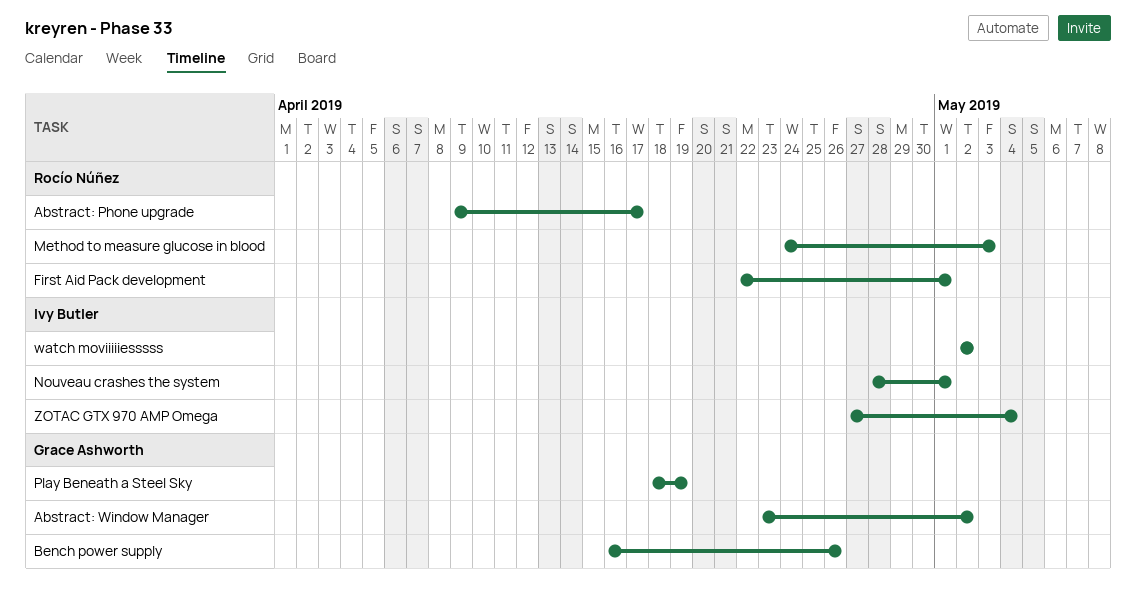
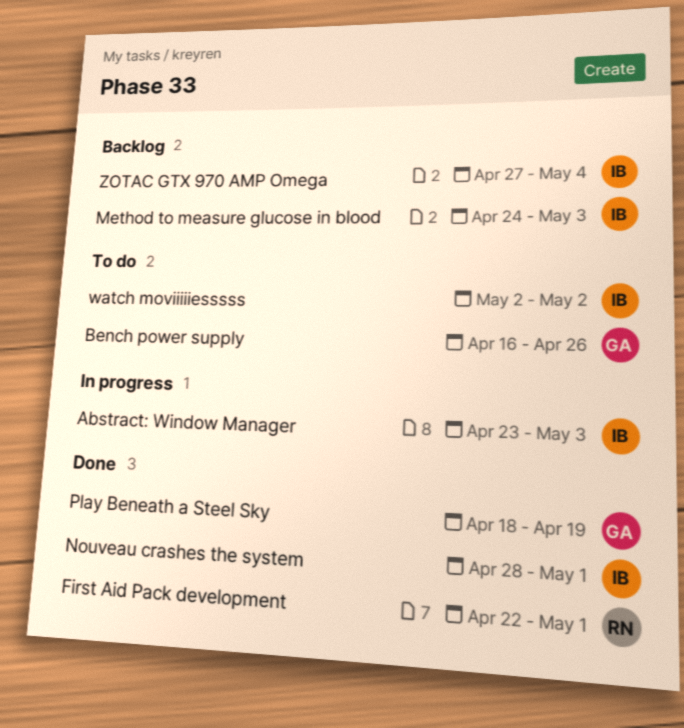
Abstract: Phone upgrade: present -> none
Abstract: Window Manager, owner: Grace Ashworth -> Ivy Butler
Abstract: Window Manager, due: May 2 -> May 3
Method to measure glucose in blood, owner: Rocío Núñez -> Ivy Butler

